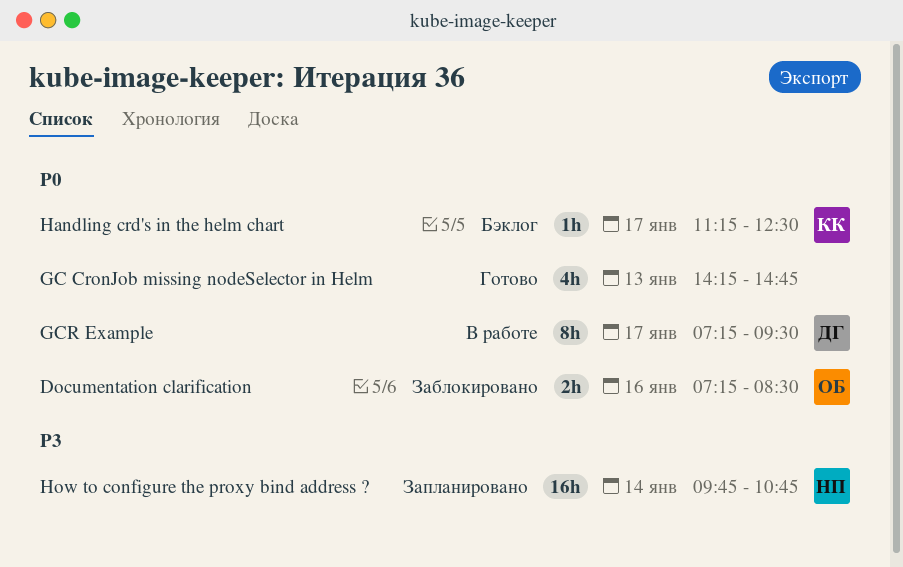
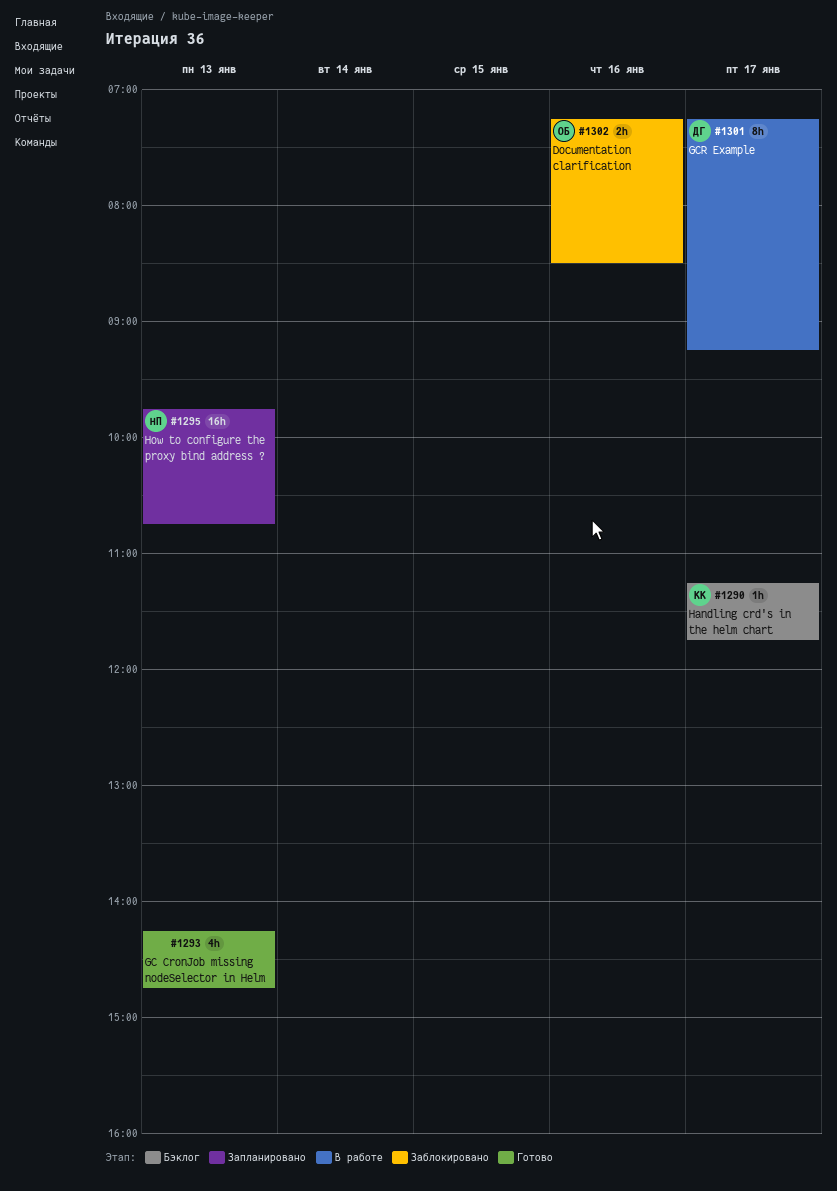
GCR Example, ends: 09:30 -> 09:15
Handling crd's in the helm chart, ends: 12:30 -> 11:45
How to configure the proxy bind address ?, day: Jan 14 -> Jan 13

